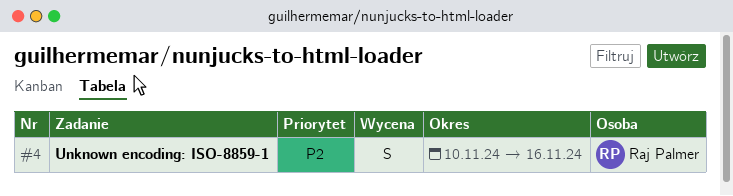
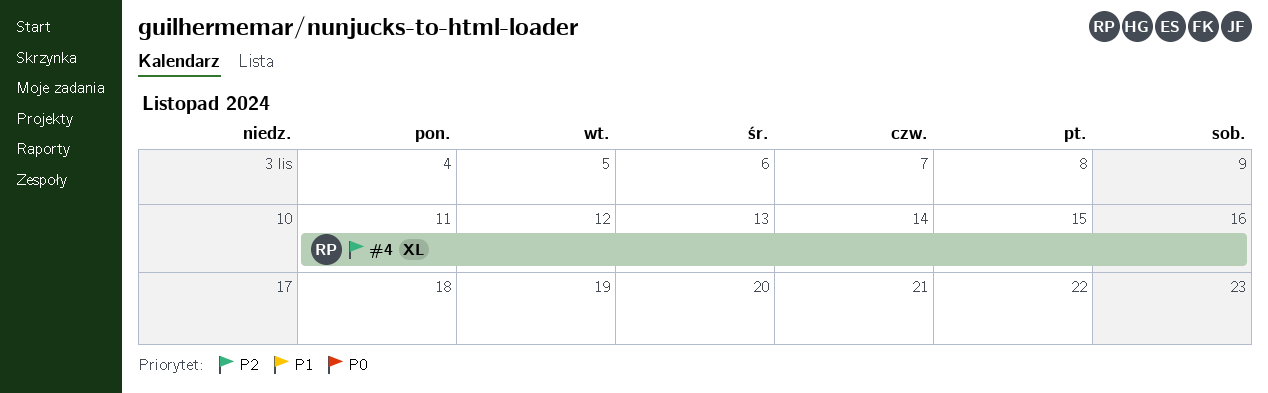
#4, estimate: S -> XL
#4, start: Nov 10 -> Nov 11

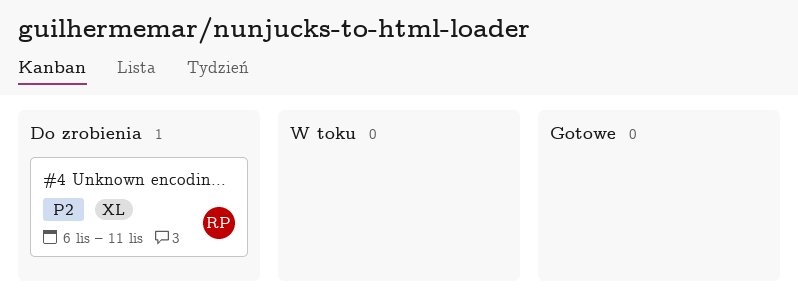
#4, start: Nov 11 -> Nov 6
#4, due: Nov 16 -> Nov 11

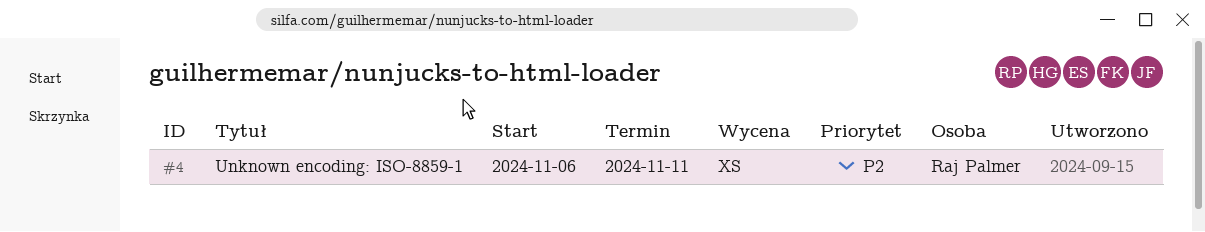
#4, estimate: XL -> XS

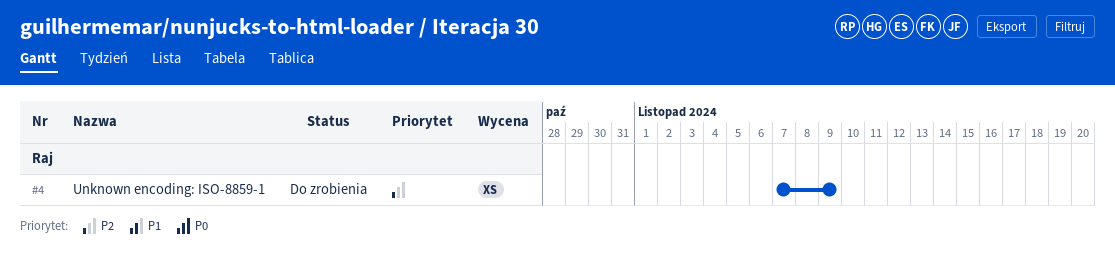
#4, start: Nov 6 -> Nov 7
#4, due: Nov 11 -> Nov 9

